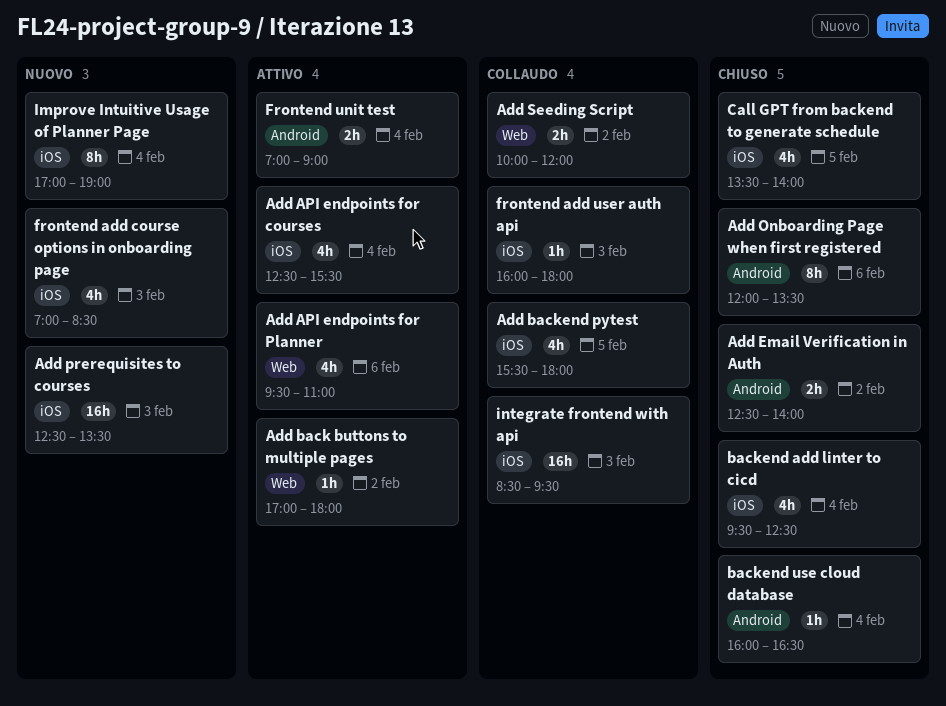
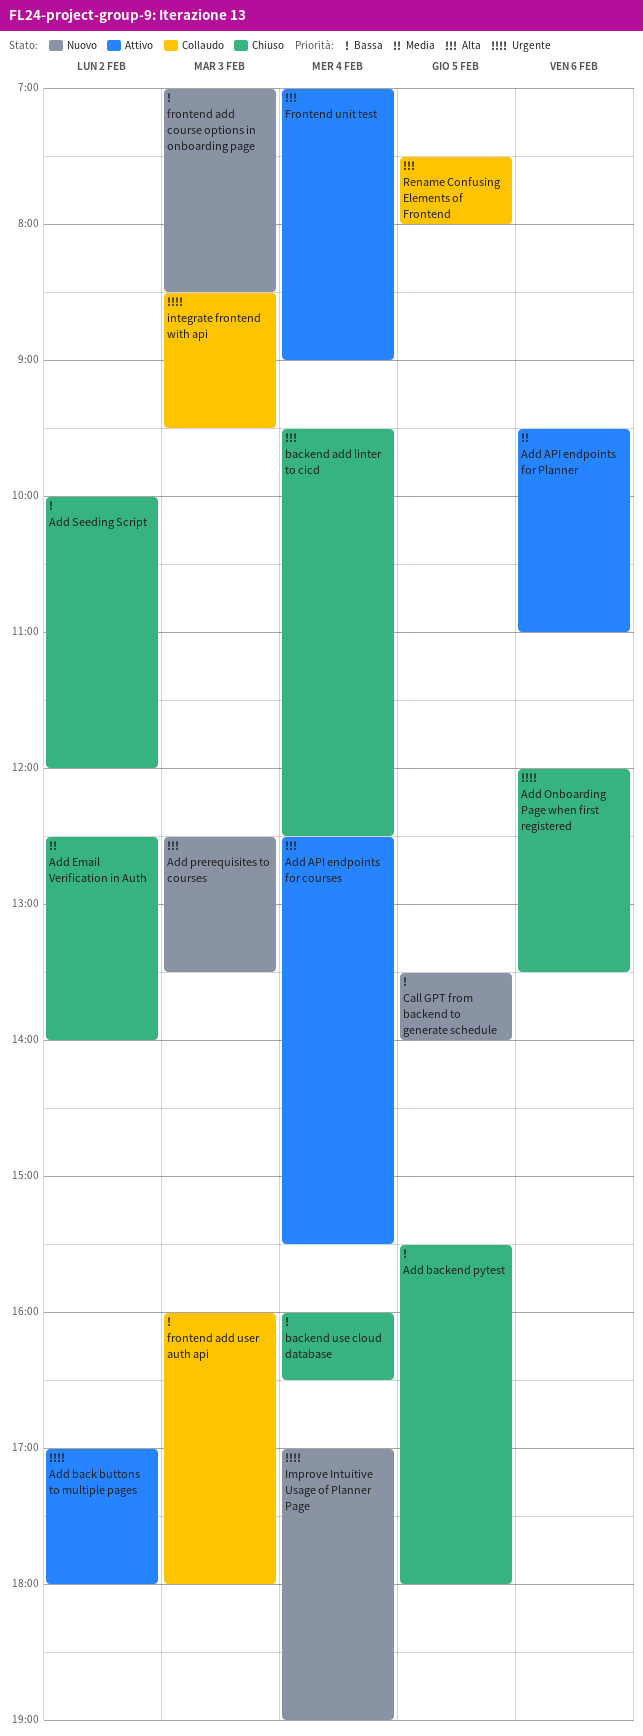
Add backend pytest, status: Collaudo -> Chiuso
Add Seeding Script, status: Collaudo -> Chiuso
Call GPT from backend to generate schedule, status: Chiuso -> Nuovo
Rename Confusing Elements of Frontend: none -> present

